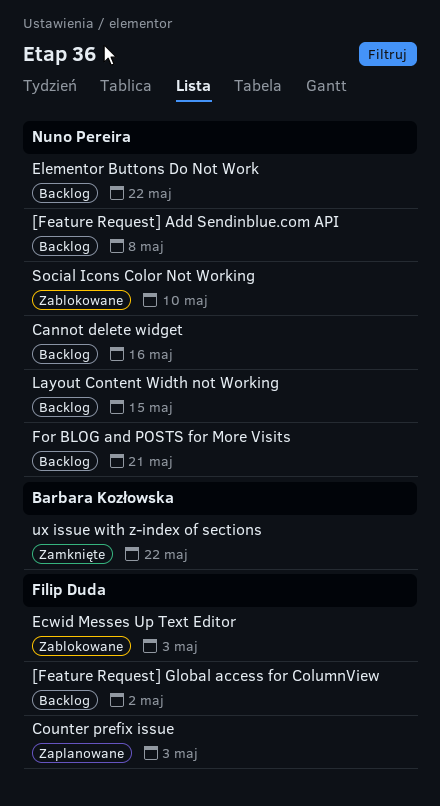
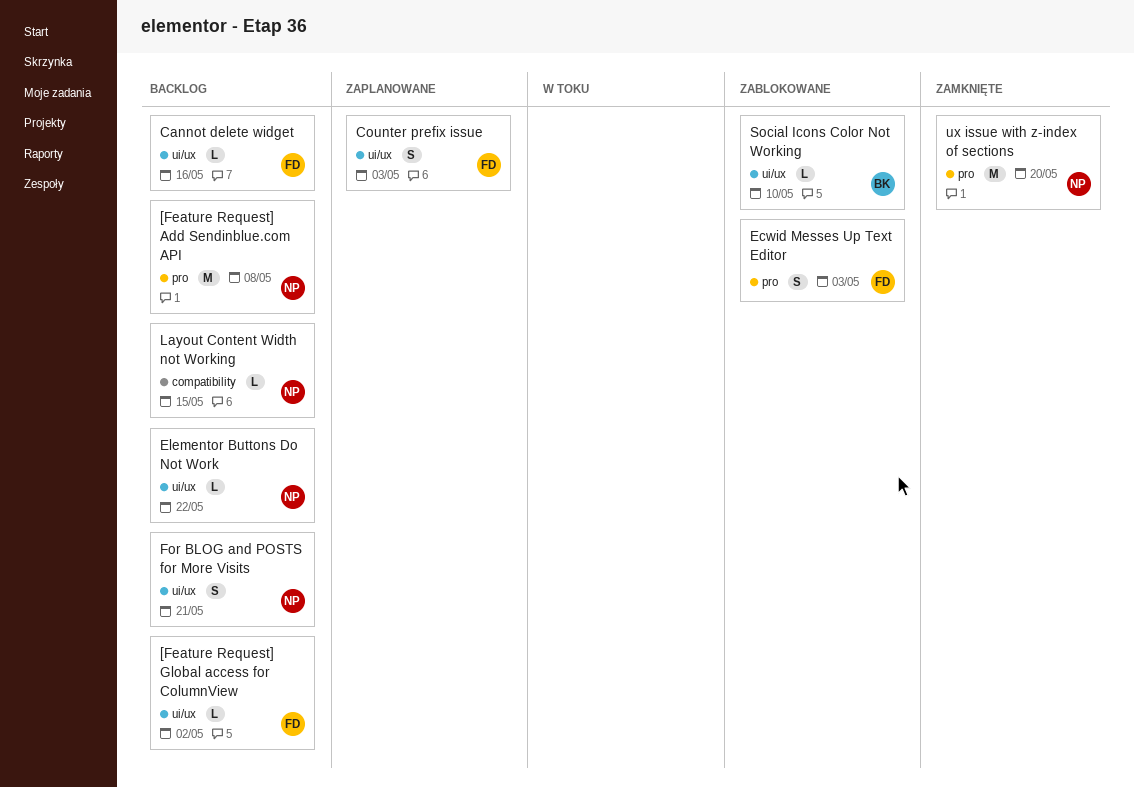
Cannot delete widget, owner: Nuno Pereira -> Filip Duda
Social Icons Color Not Working, owner: Nuno Pereira -> Barbara Kozłowska
ux issue with z-index of sections, owner: Barbara Kozłowska -> Nuno Pereira
ux issue with z-index of sections, due: May 22 -> May 20

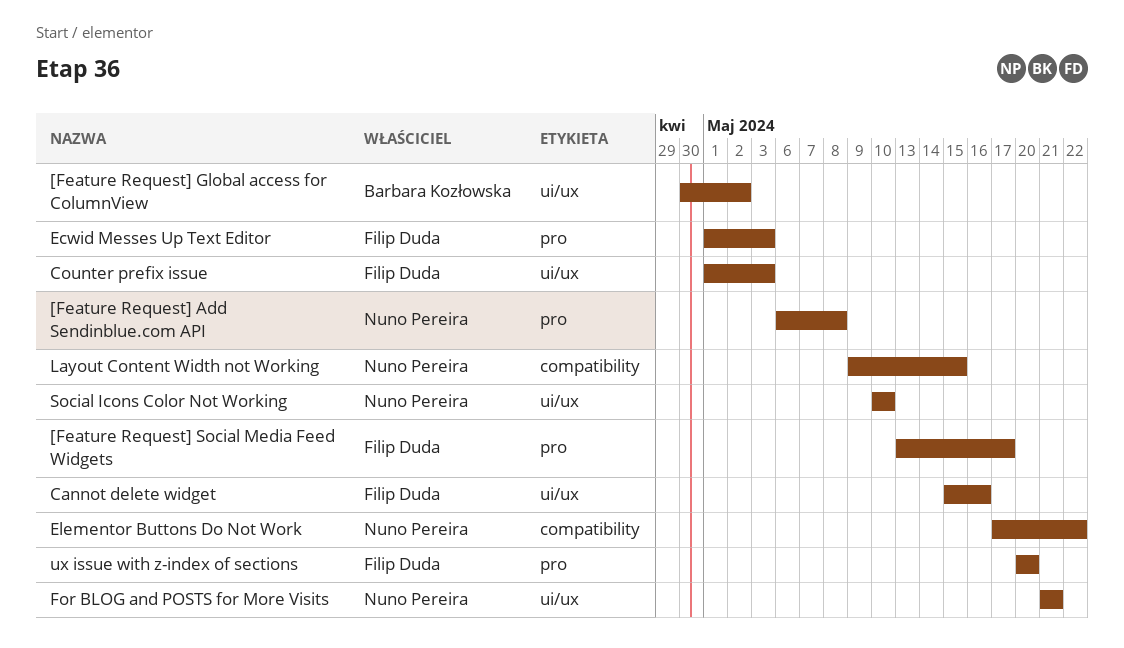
[Feature Request] Global access for ColumnView, owner: Filip Duda -> Barbara Kozłowska
[Feature Request] Social Media Feed Widgets: none -> present
Elementor Buttons Do Not Work, label: ui/ux -> compatibility
Social Icons Color Not Working, owner: Barbara Kozłowska -> Nuno Pereira
ux issue with z-index of sections, owner: Nuno Pereira -> Filip Duda

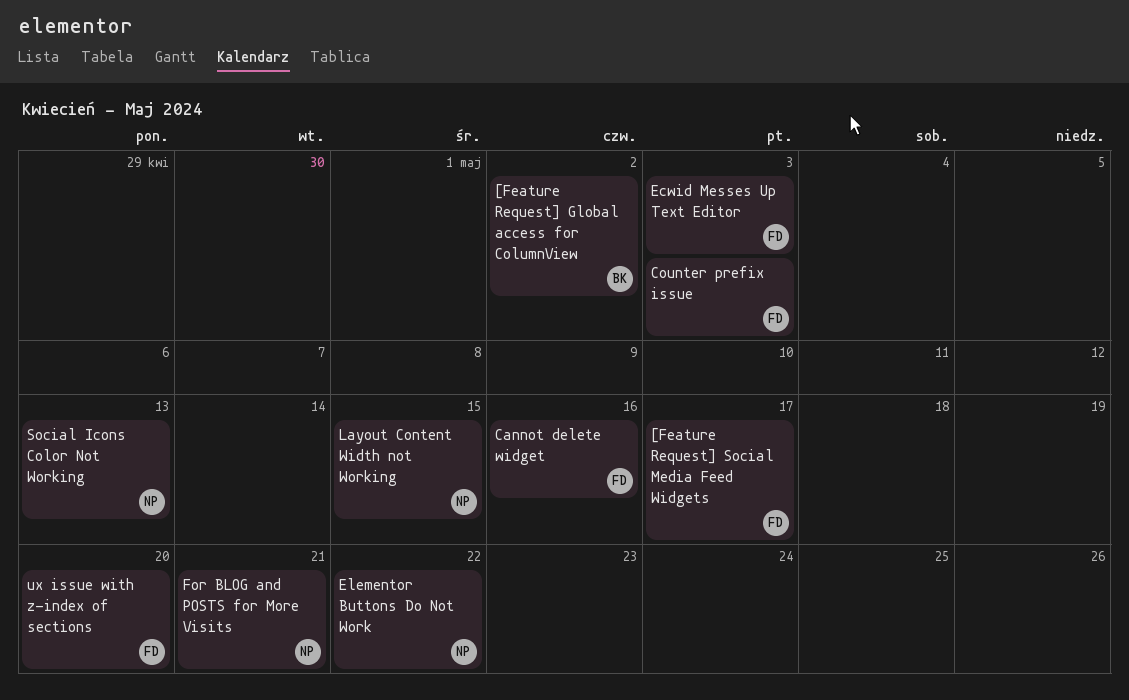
[Feature Request] Add Sendinblue.com API: present -> none
Social Icons Color Not Working, due: May 10 -> May 13

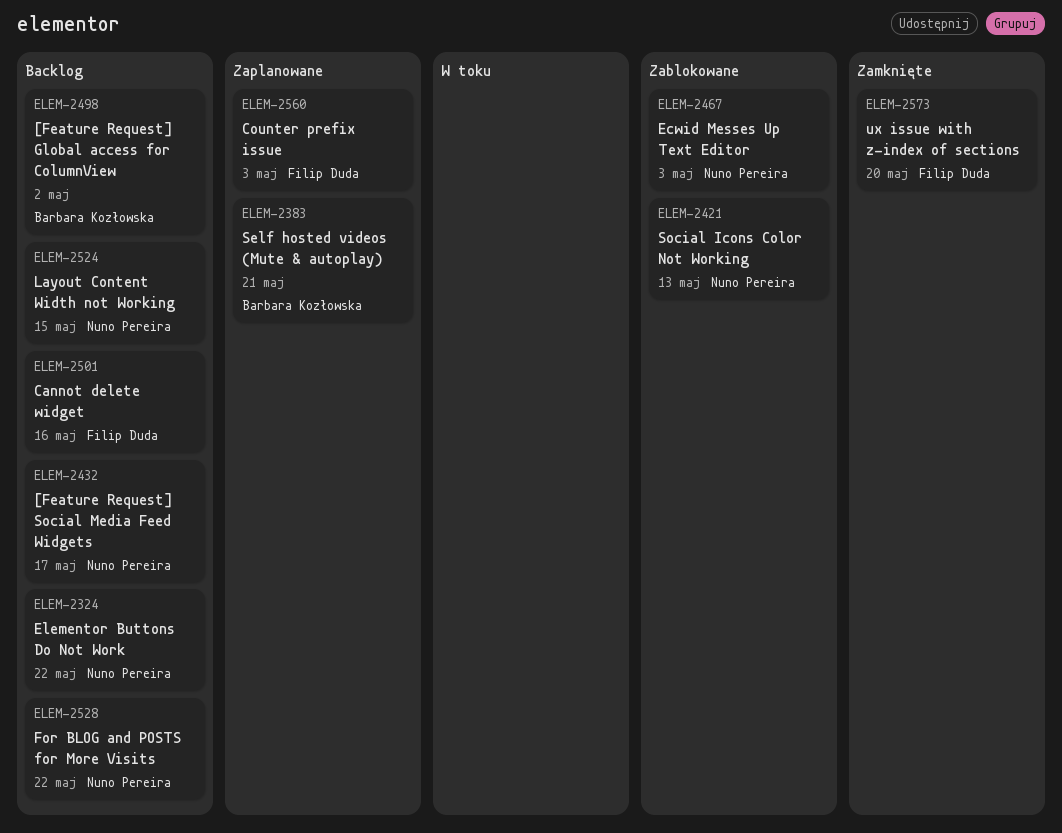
[Feature Request] Social Media Feed Widgets, owner: Filip Duda -> Nuno Pereira
Ecwid Messes Up Text Editor, owner: Filip Duda -> Nuno Pereira
For BLOG and POSTS for More Visits, due: May 21 -> May 22
Self hosted videos (Mute & autoplay): none -> present

